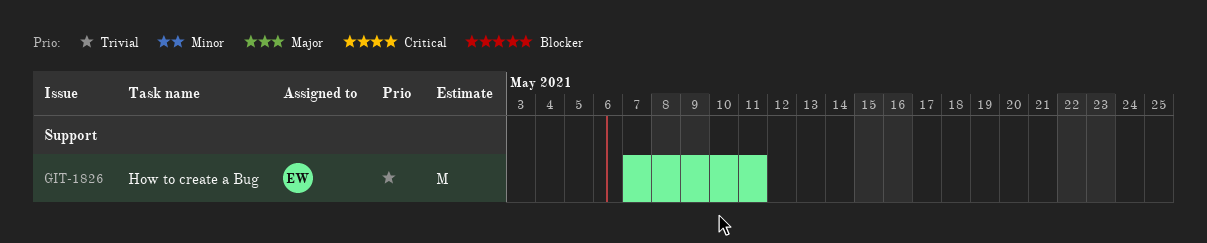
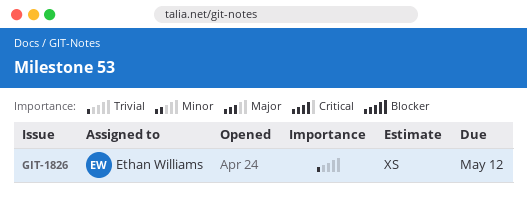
GIT-1826, estimate: M -> XS
GIT-1826, due: May 11 -> May 12

